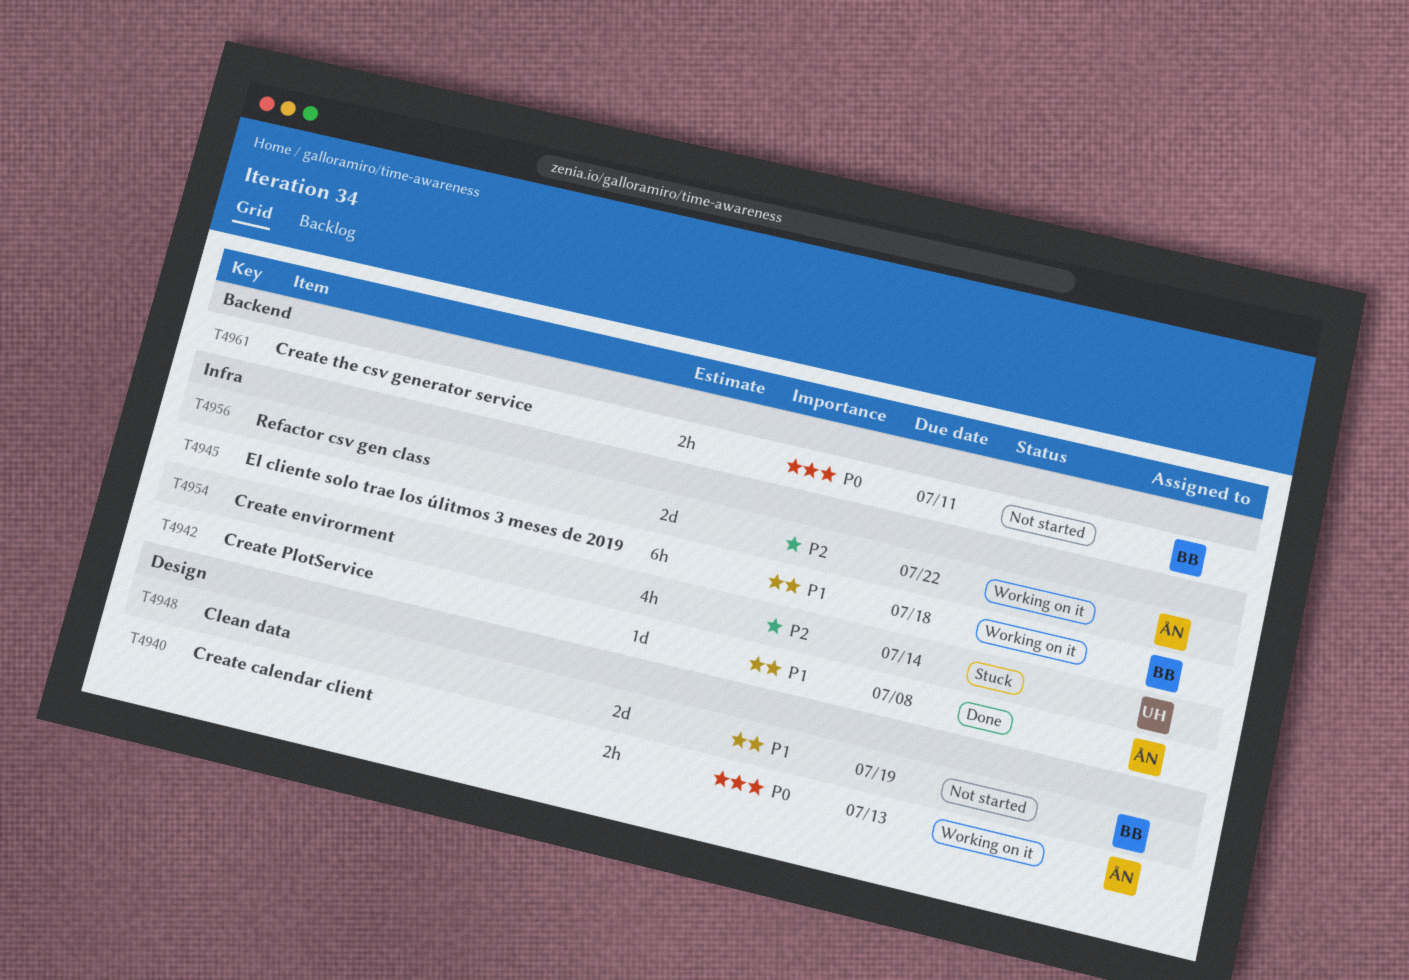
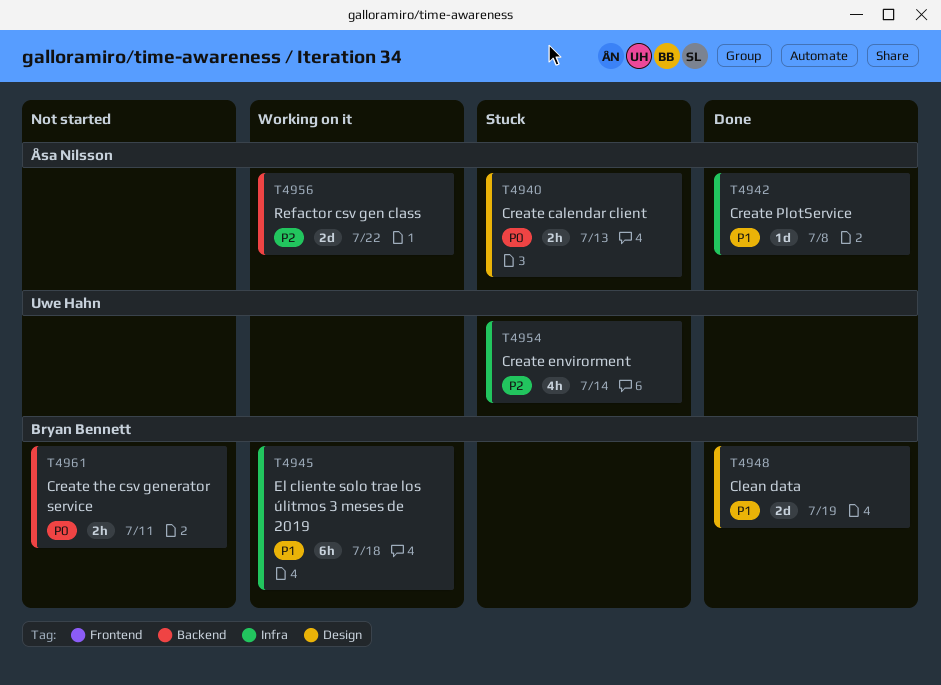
T4940, status: Working on it -> Stuck
T4948, status: Not started -> Done
T4956, label: Infra -> Backend

